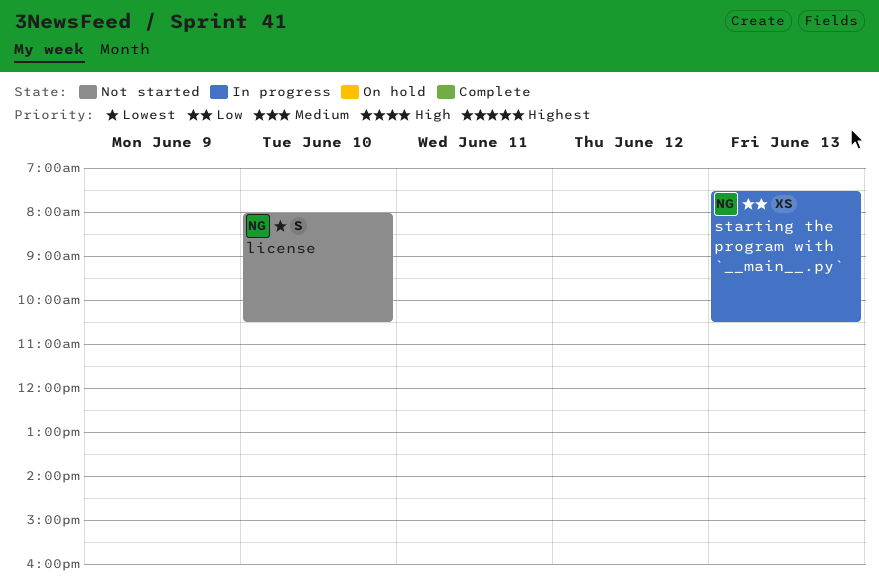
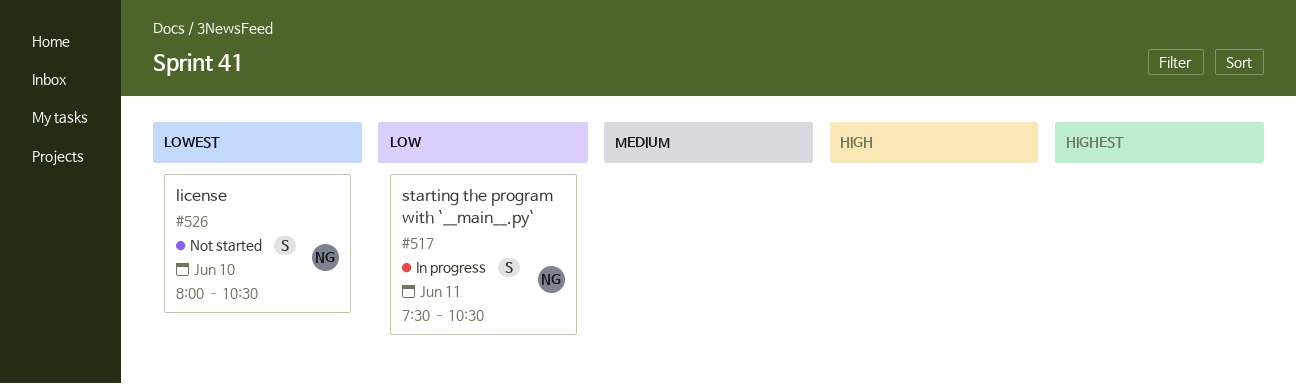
starting the program with `__main__.py`, estimate: XS -> S
starting the program with `__main__.py`, day: Jun 13 -> Jun 11

